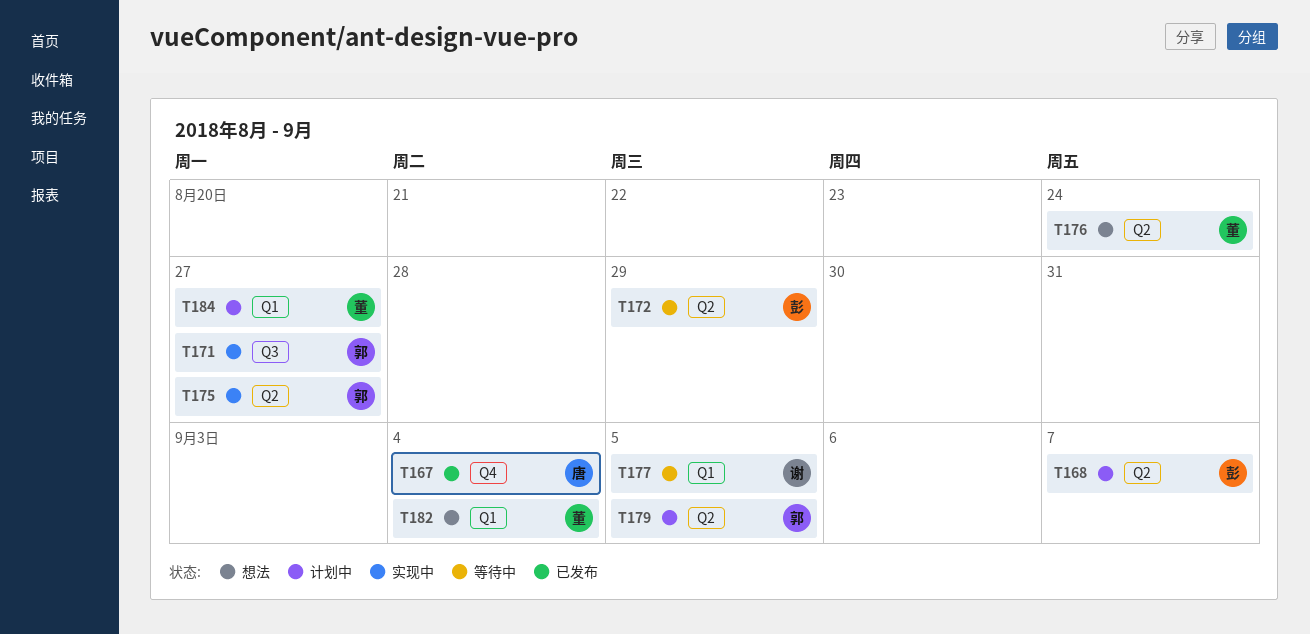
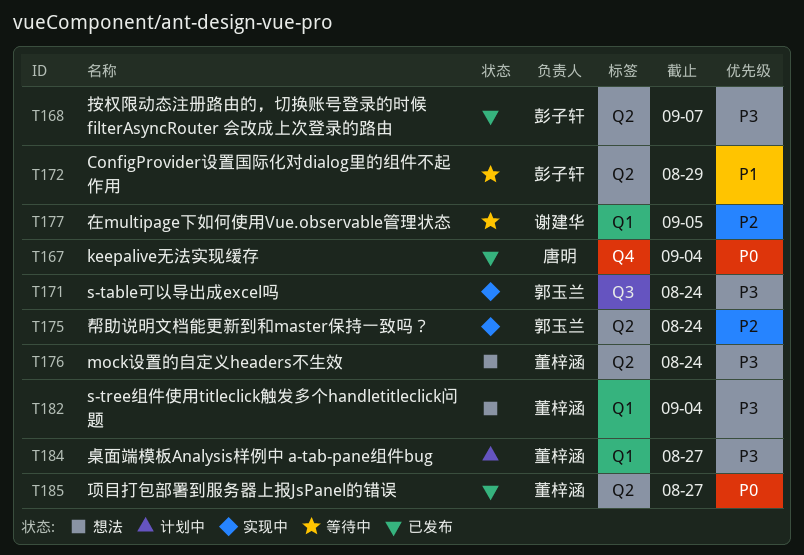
T168, status: 计划中 -> 已发布
T171, due: Aug 27 -> Aug 24
T175, due: Aug 27 -> Aug 24
T179: present -> none
T185: none -> present

